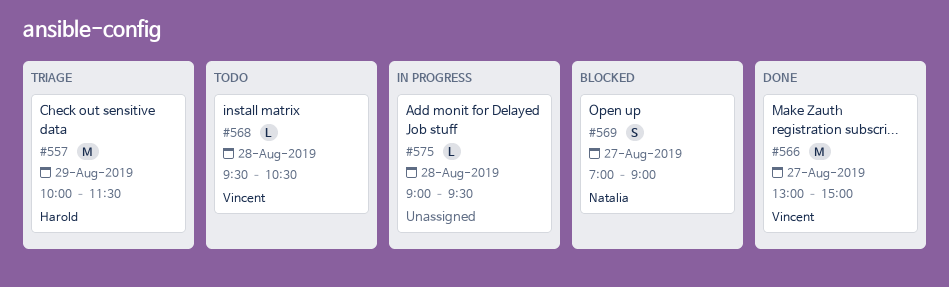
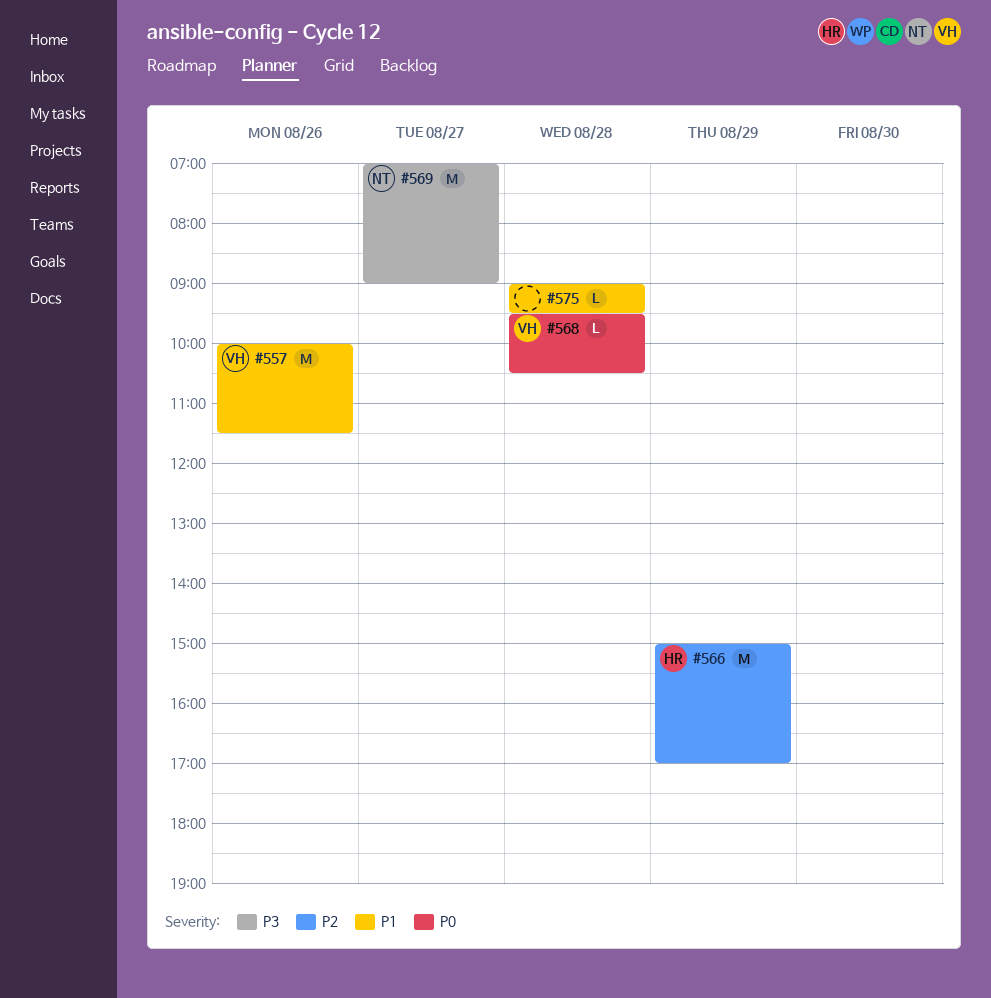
#557, owner: Harold -> Vincent
#557, day: Aug 29 -> Aug 26
#566, owner: Vincent -> Harold
#566, day: Aug 27 -> Aug 29
#566, begins: 13:00 -> 15:00
#566, ends: 15:00 -> 17:00
#569, estimate: S -> M

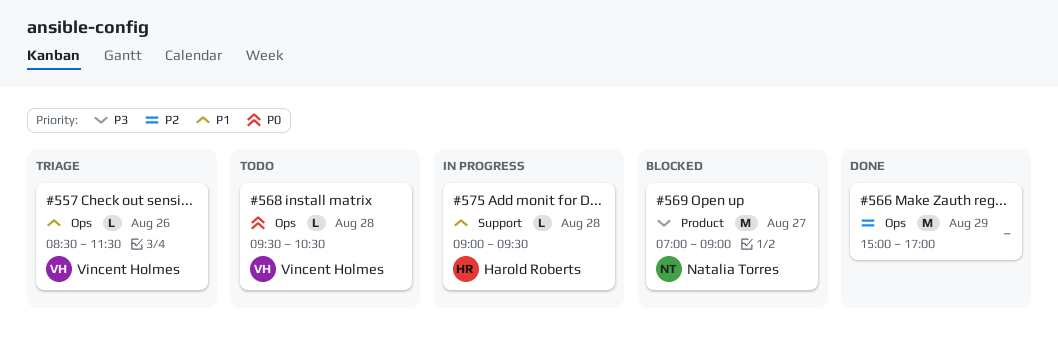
#557, estimate: M -> L
#557, begins: 10:00 -> 08:30
#566, owner: Harold Roberts -> none
#575, owner: none -> Harold Roberts

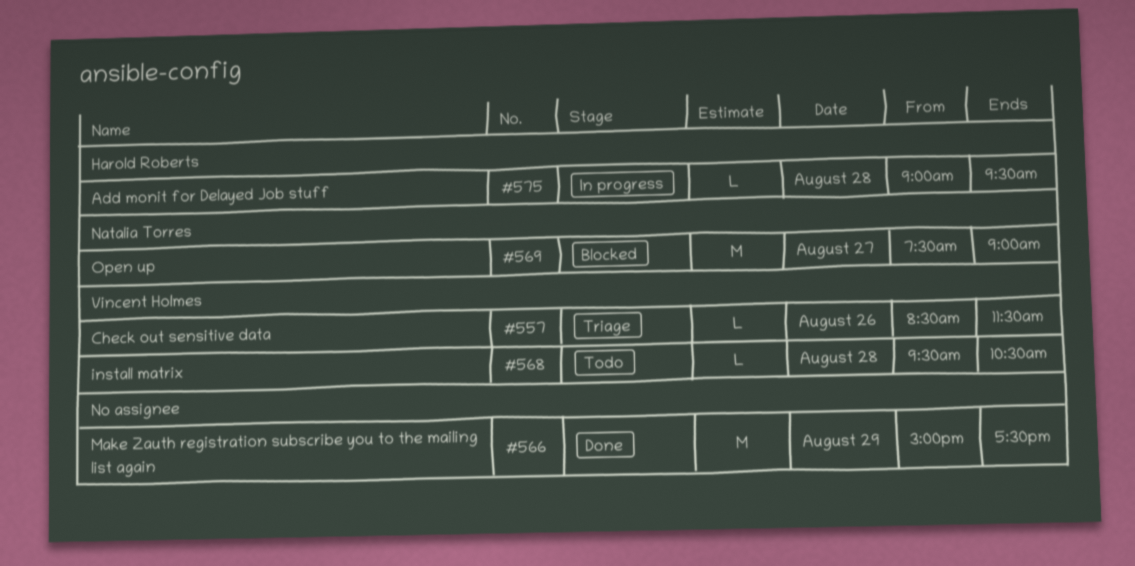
#566, ends: 17:00 -> 17:30
#569, begins: 07:00 -> 07:30

